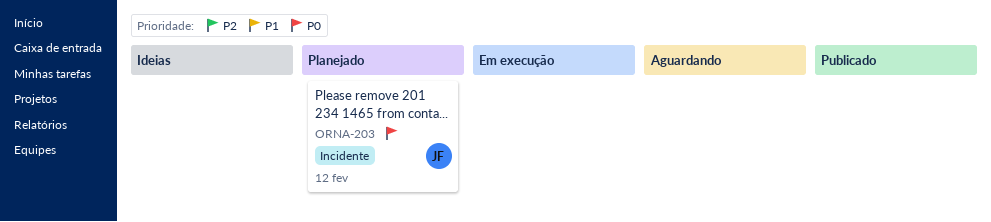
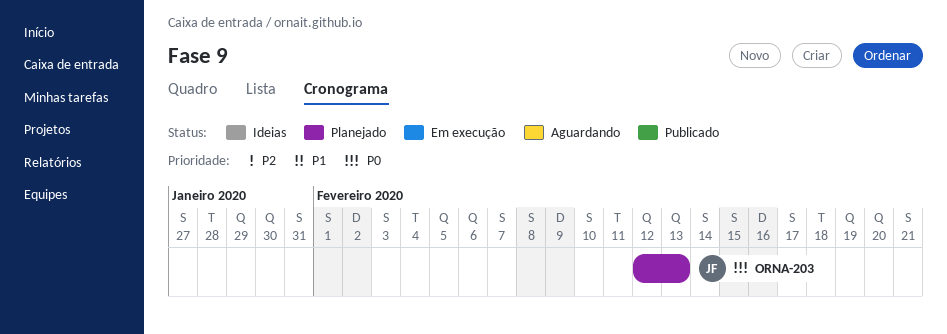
ORNA-203, due: Feb 12 -> Feb 13

